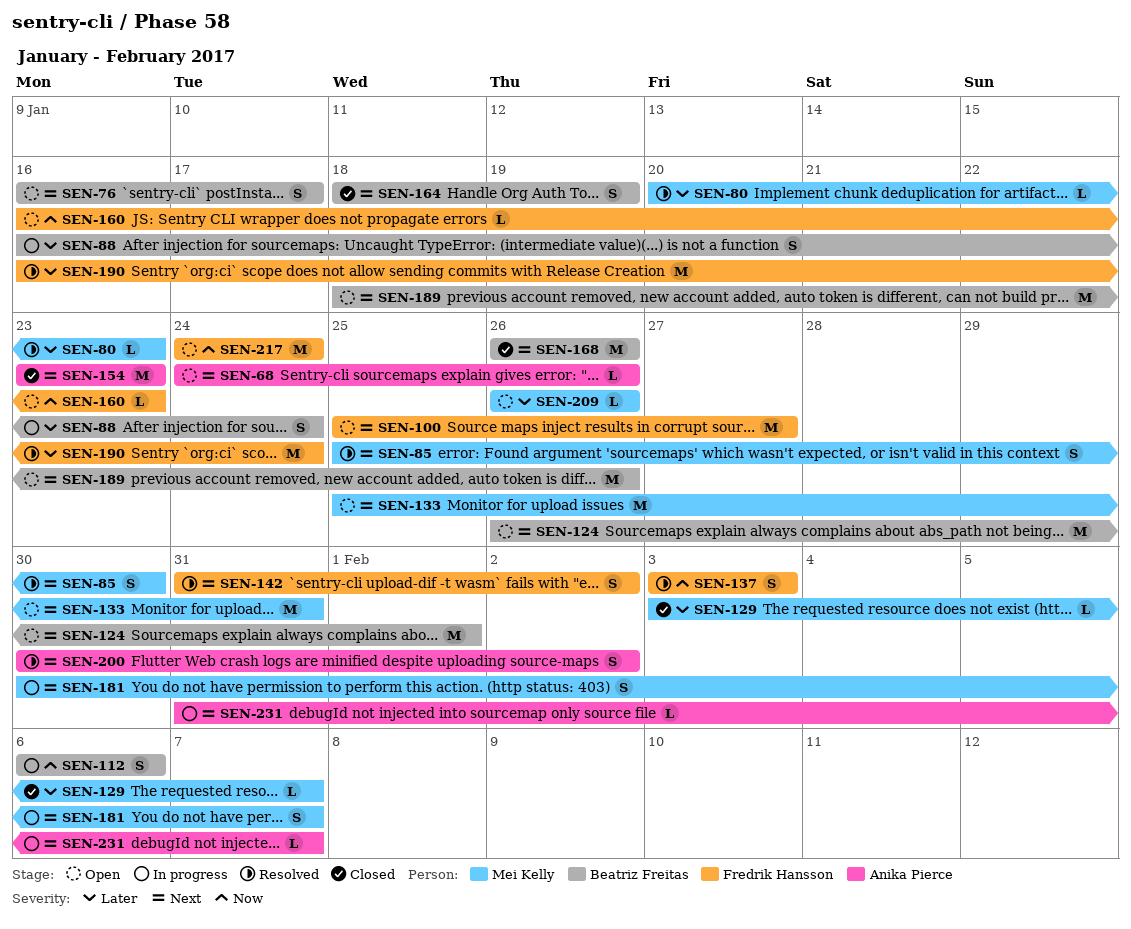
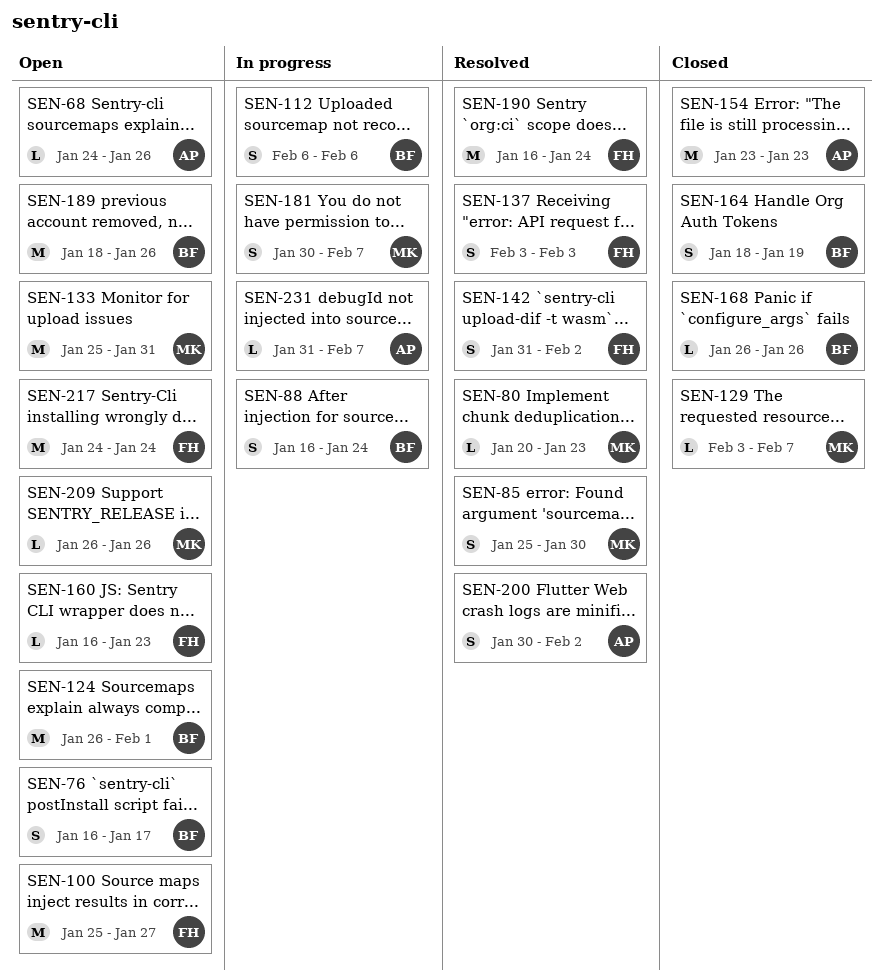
SEN-168, estimate: M -> L

